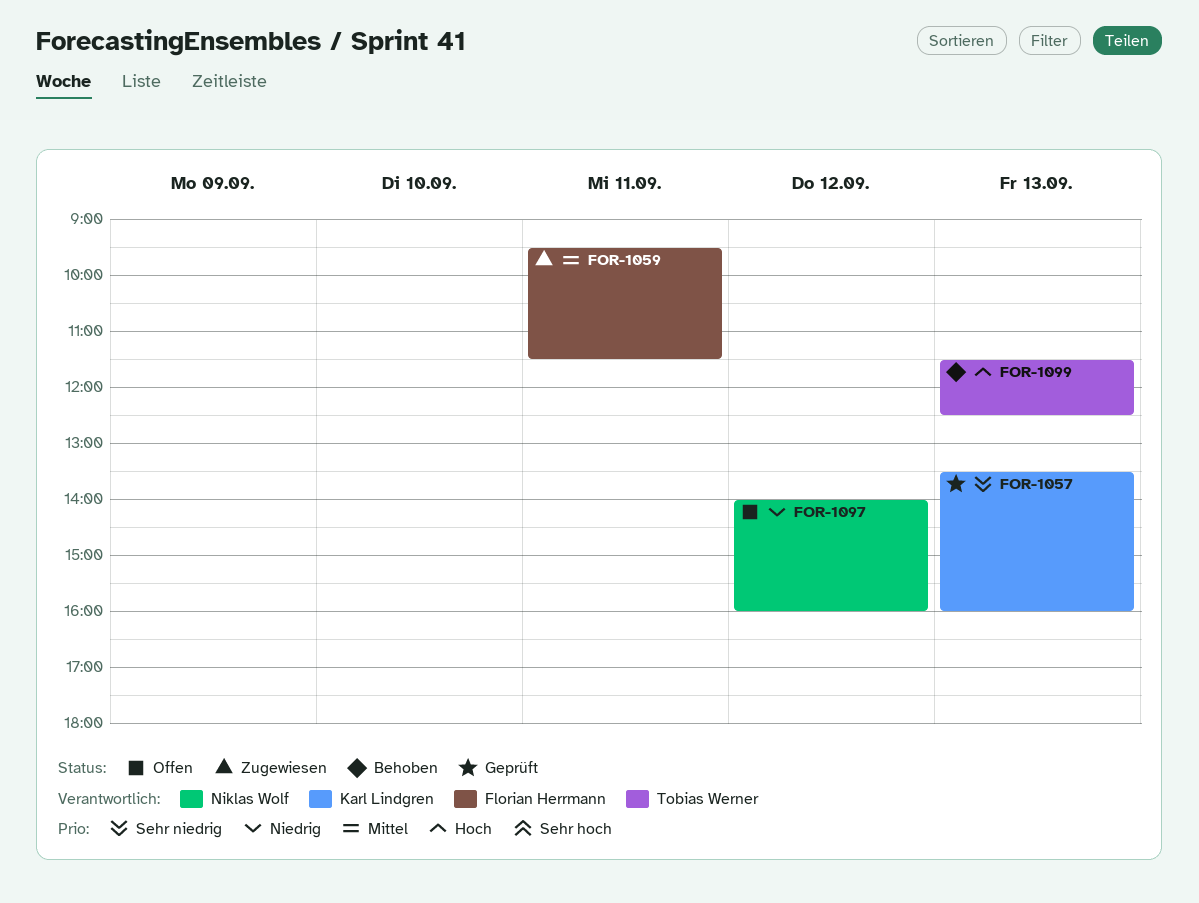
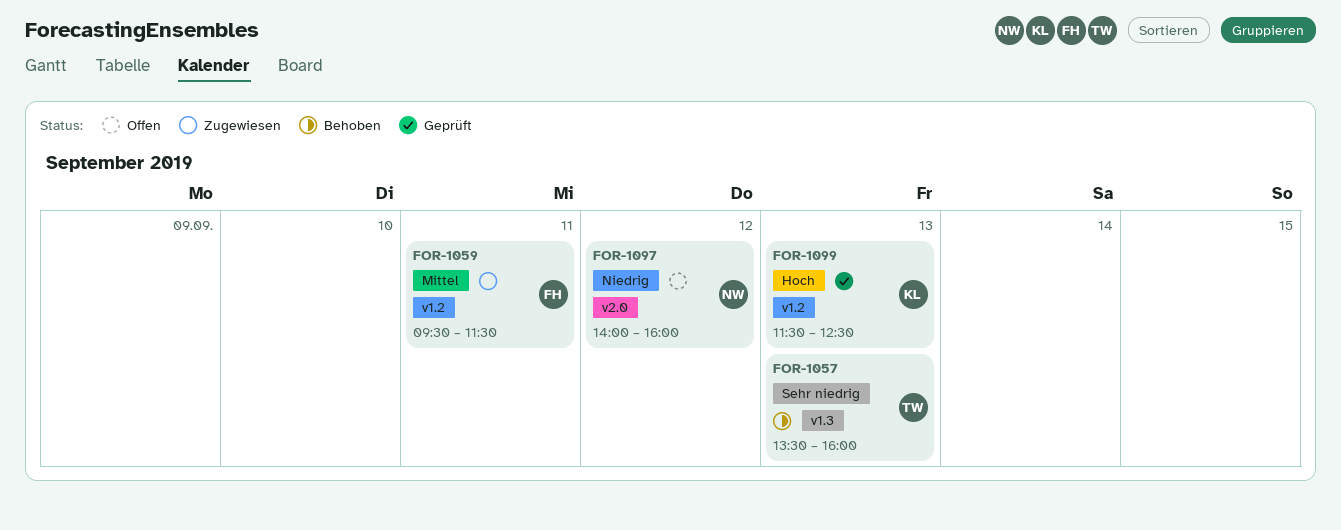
FOR-1057, status: Geprüft -> Behoben
FOR-1057, owner: Karl Lindgren -> Tobias Werner
FOR-1099, status: Behoben -> Geprüft
FOR-1099, owner: Tobias Werner -> Karl Lindgren

